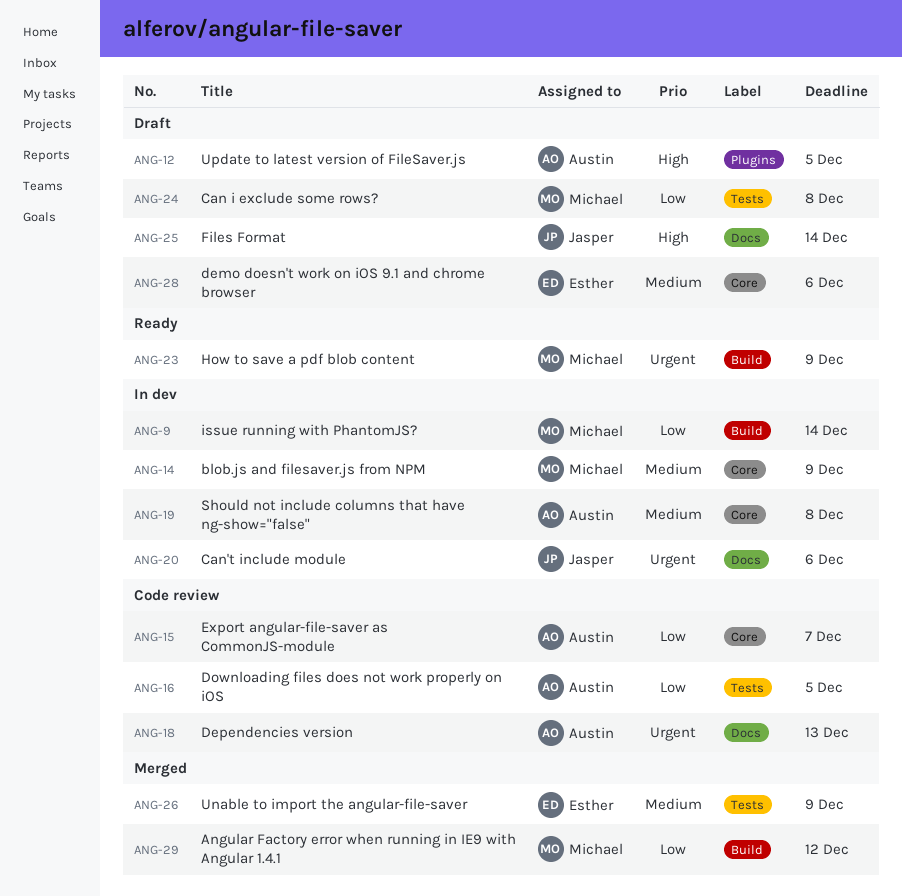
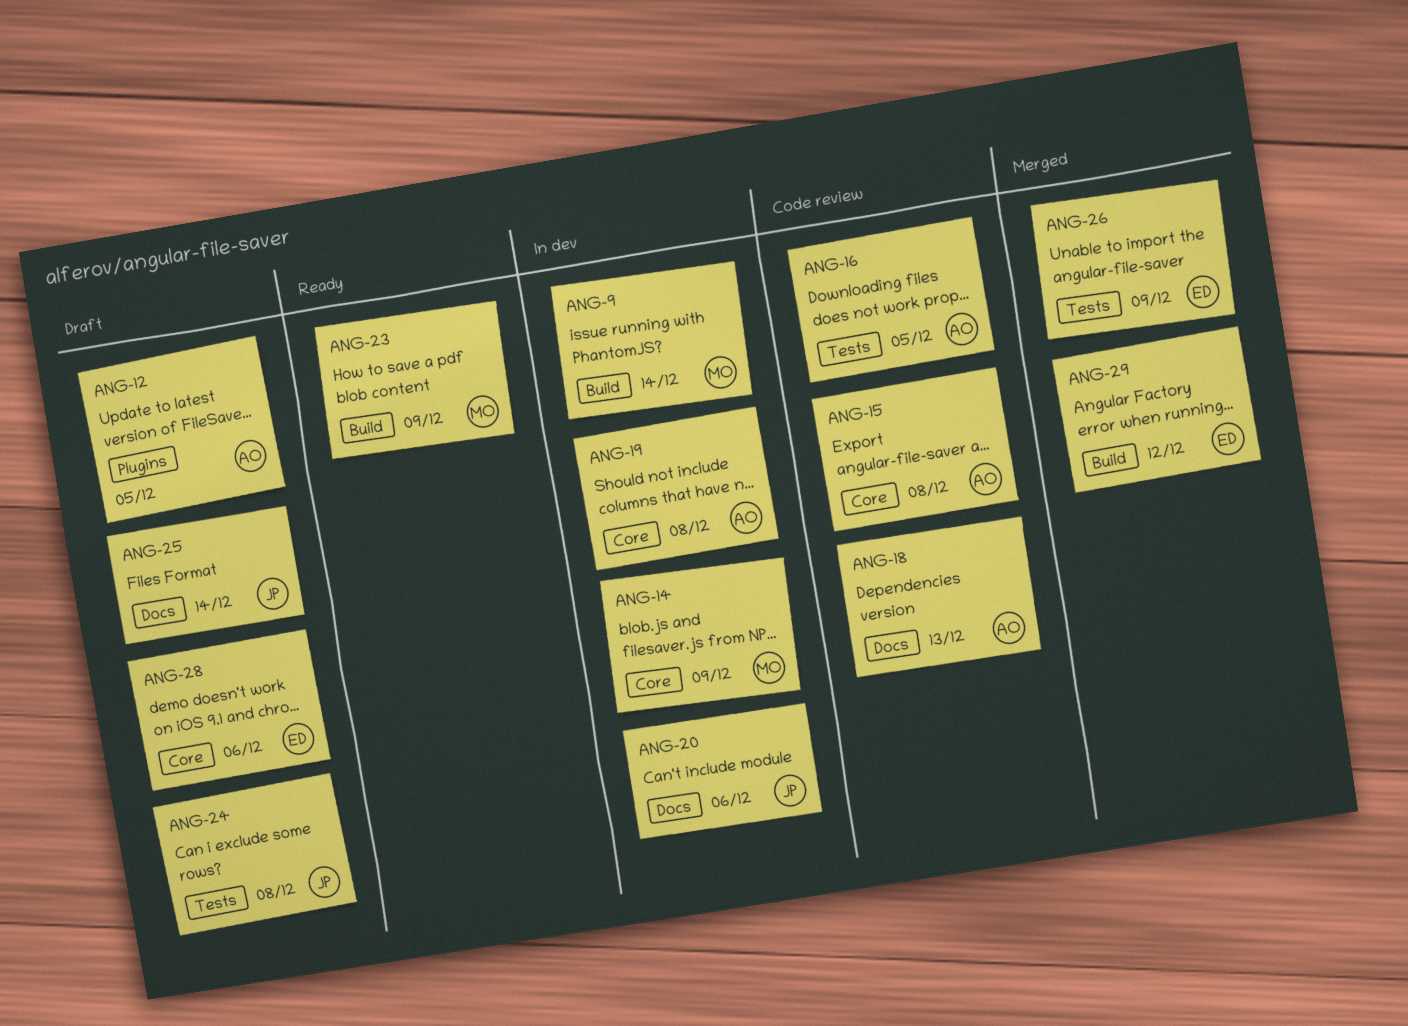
ANG-15, due: Dec 7 -> Dec 8
ANG-24, owner: Michael -> Jasper
ANG-29, owner: Michael -> Esther

